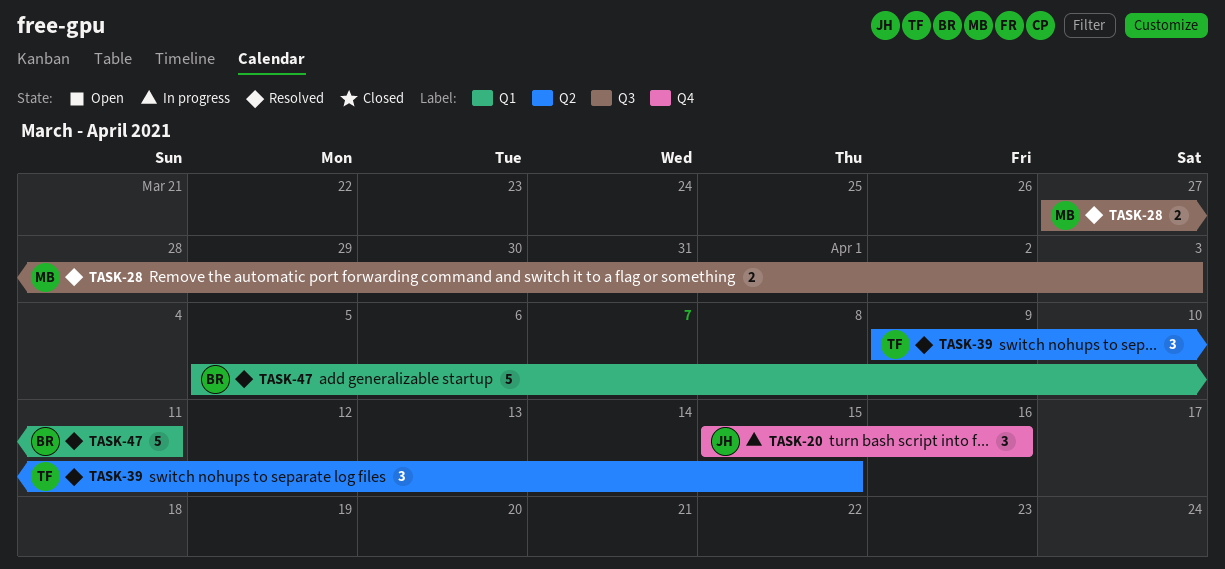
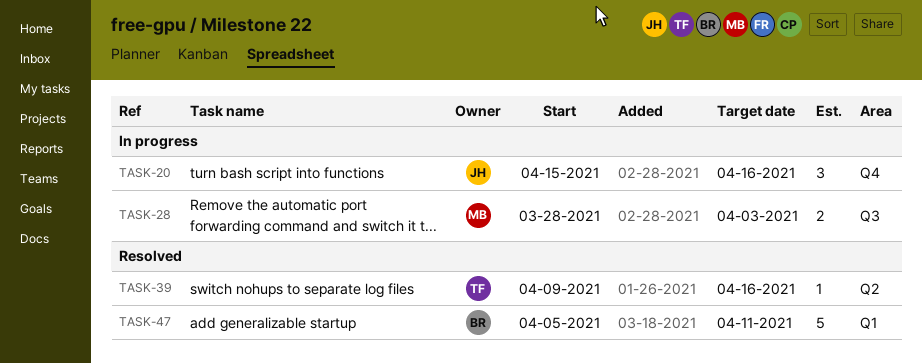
TASK-28, status: Resolved -> In progress
TASK-28, start: Mar 27 -> Mar 28
TASK-39, estimate: 3 -> 1
TASK-39, due: Apr 15 -> Apr 16

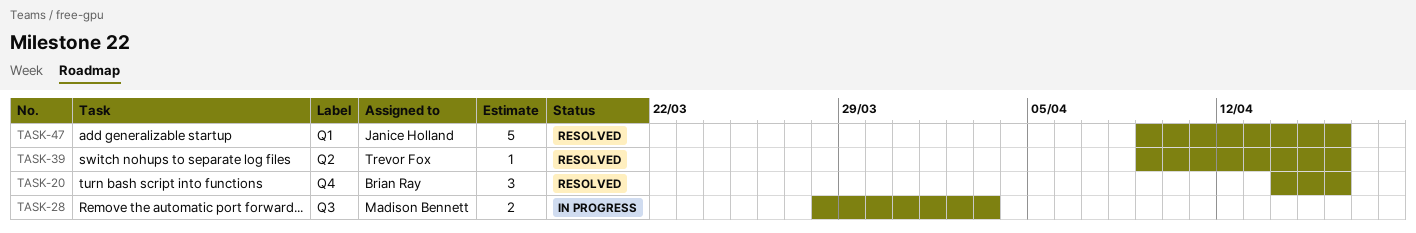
TASK-20, status: In progress -> Resolved
TASK-20, owner: Janice Holland -> Brian Ray
TASK-20, start: Apr 15 -> Apr 14
TASK-47, owner: Brian Ray -> Janice Holland
TASK-47, start: Apr 5 -> Apr 9
TASK-47, due: Apr 11 -> Apr 16

